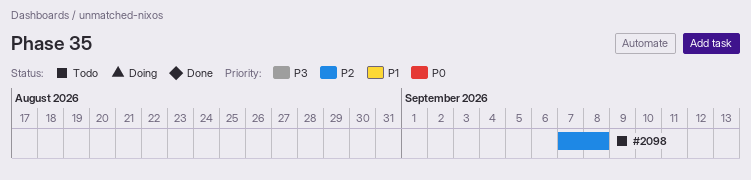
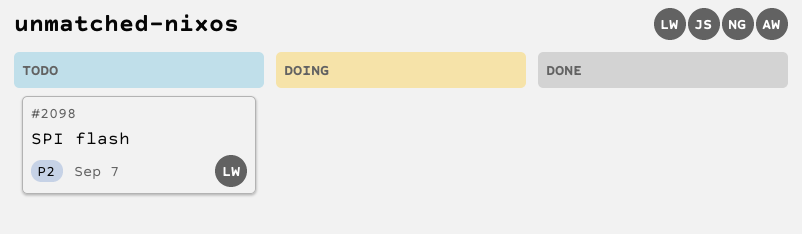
#2098, due: Sep 8 -> Sep 7

